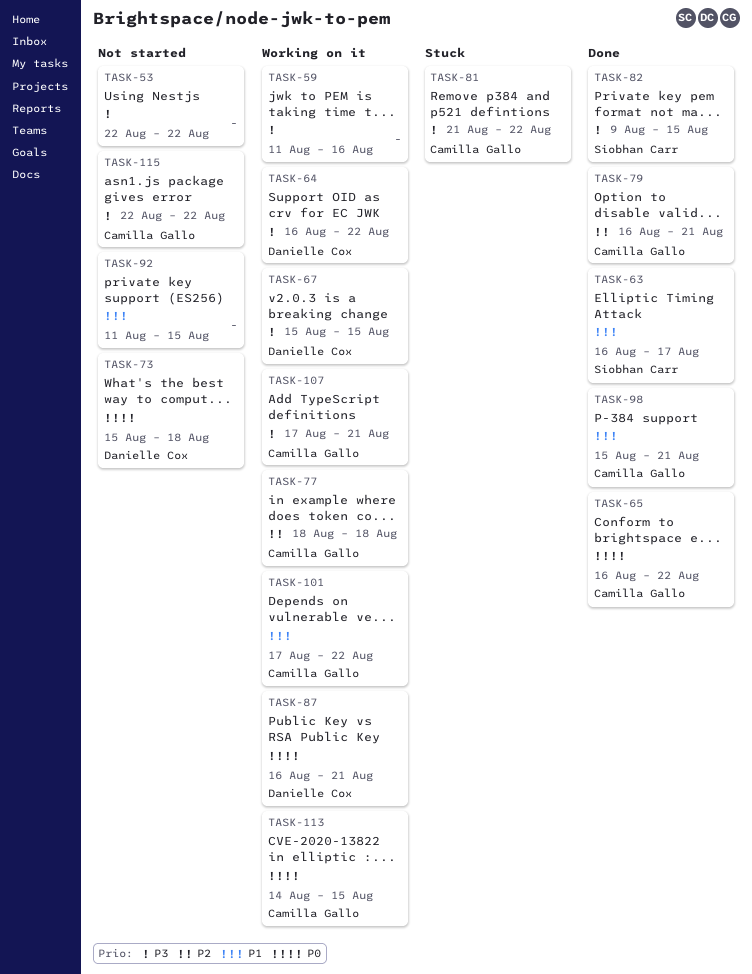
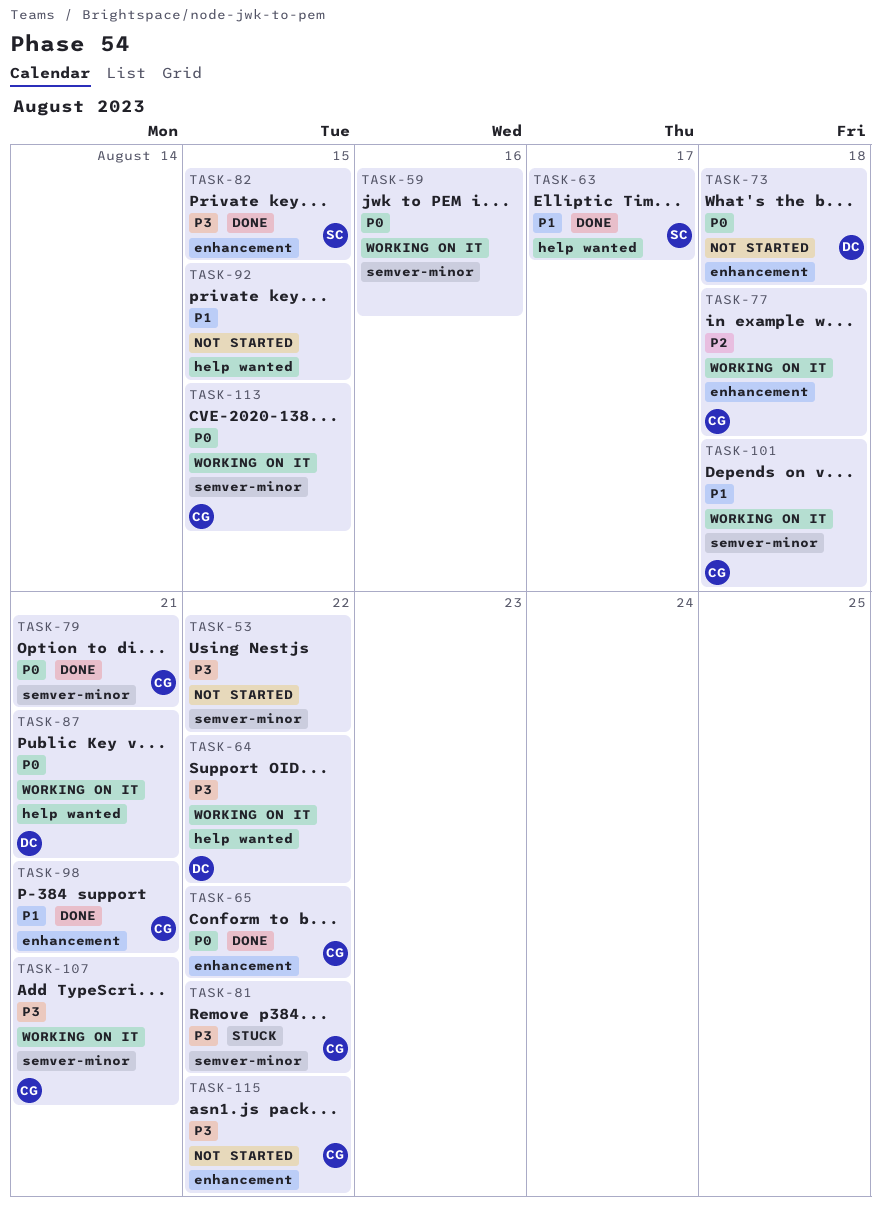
TASK-59, priority: P3 -> P0
TASK-67: present -> none
TASK-79, priority: P2 -> P0
TASK-101, due: Aug 22 -> Aug 18

